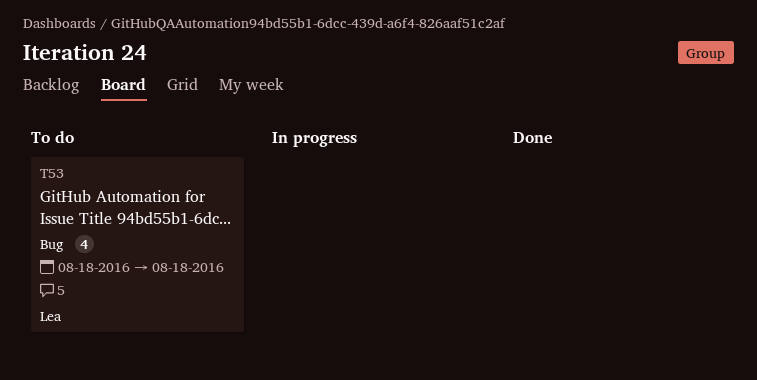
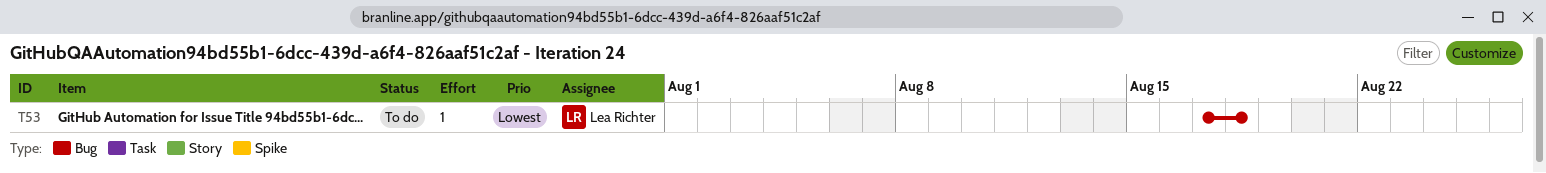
T53, estimate: 4 -> 1
T53, start: Aug 18 -> Aug 17

